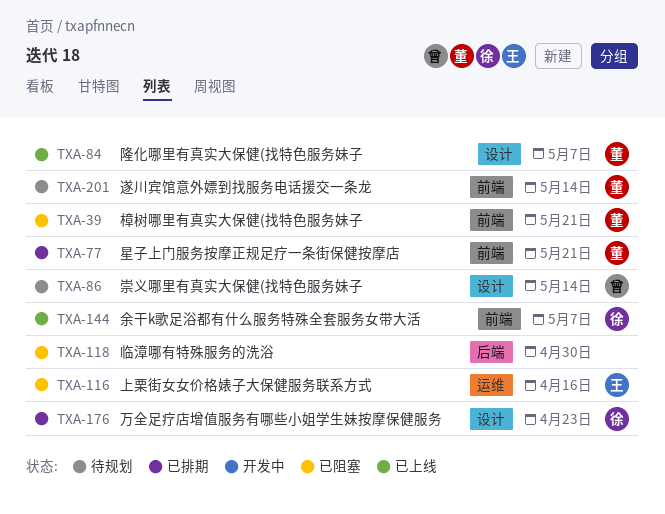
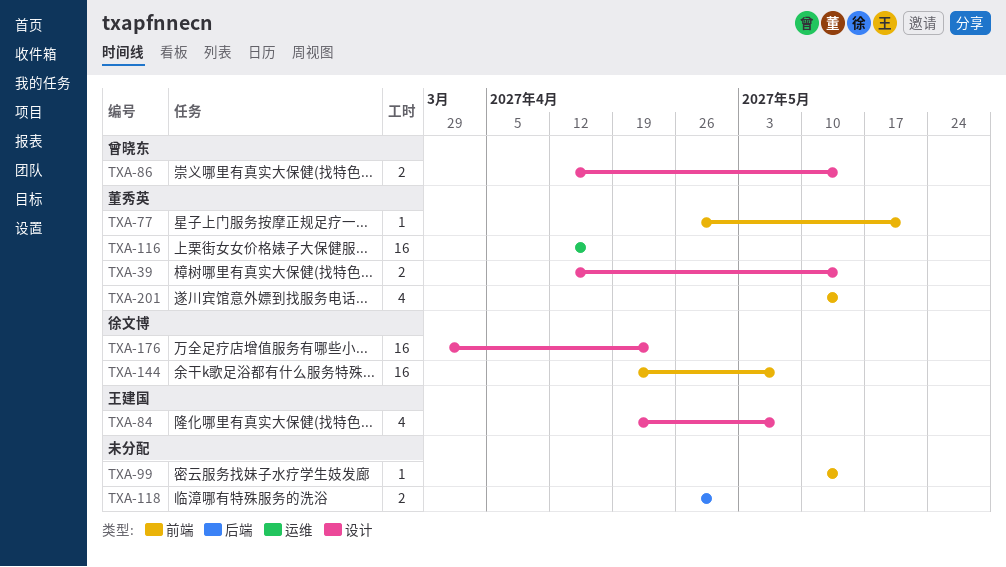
TXA-39, label: 前端 -> 设计
TXA-39, due: May 21 -> May 14
TXA-84, owner: 董秀英 -> 王建国
TXA-99: none -> present
TXA-116, owner: 王建国 -> 董秀英

